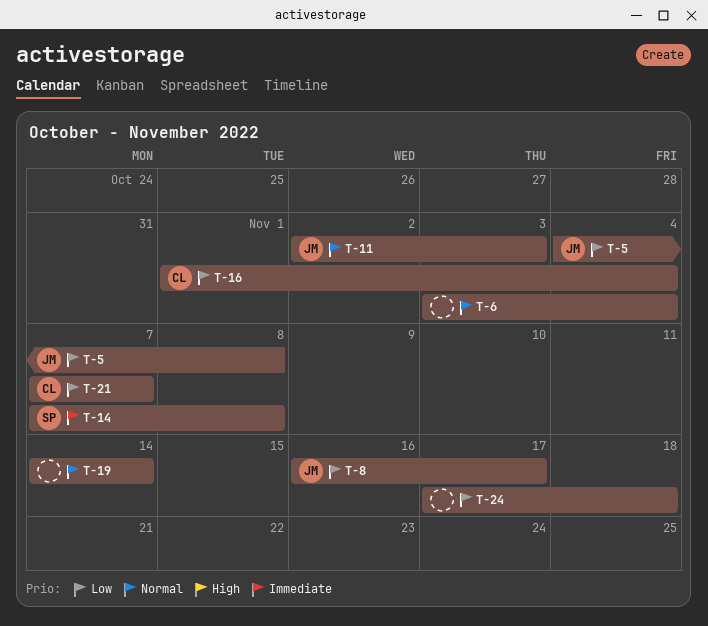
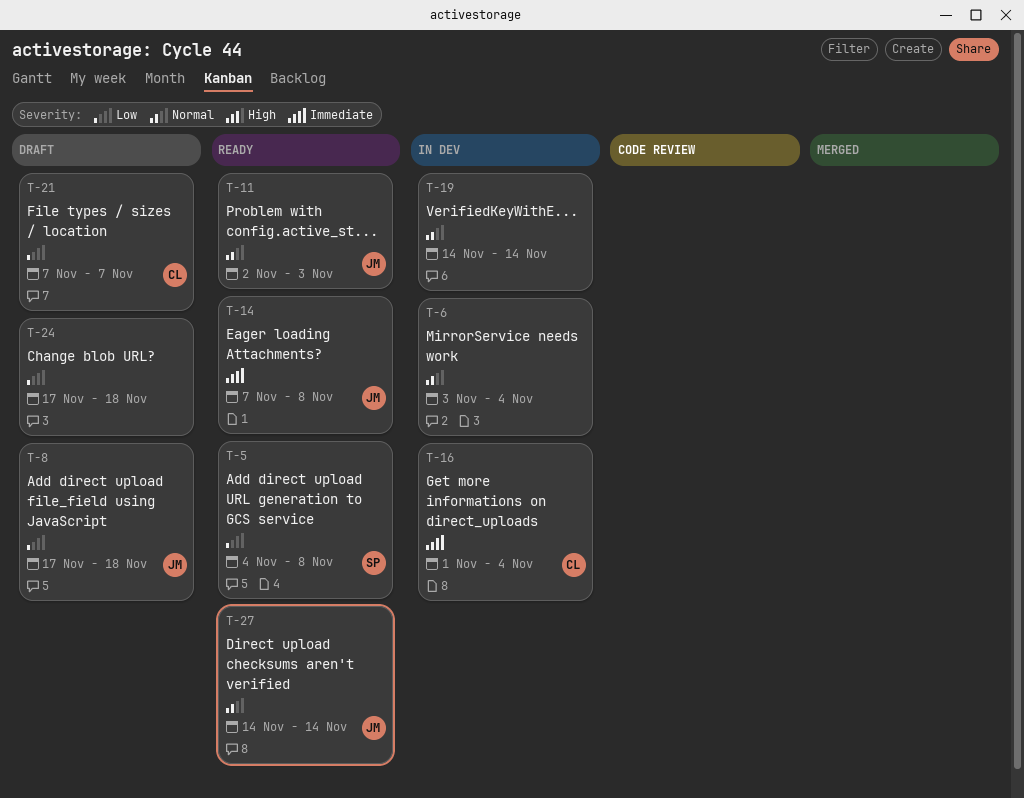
T-5, owner: JM -> SP
T-8, start: Nov 16 -> Nov 17
T-8, due: Nov 17 -> Nov 18
T-14, owner: SP -> JM
T-16, priority: Low -> Immediate
T-27: none -> present

